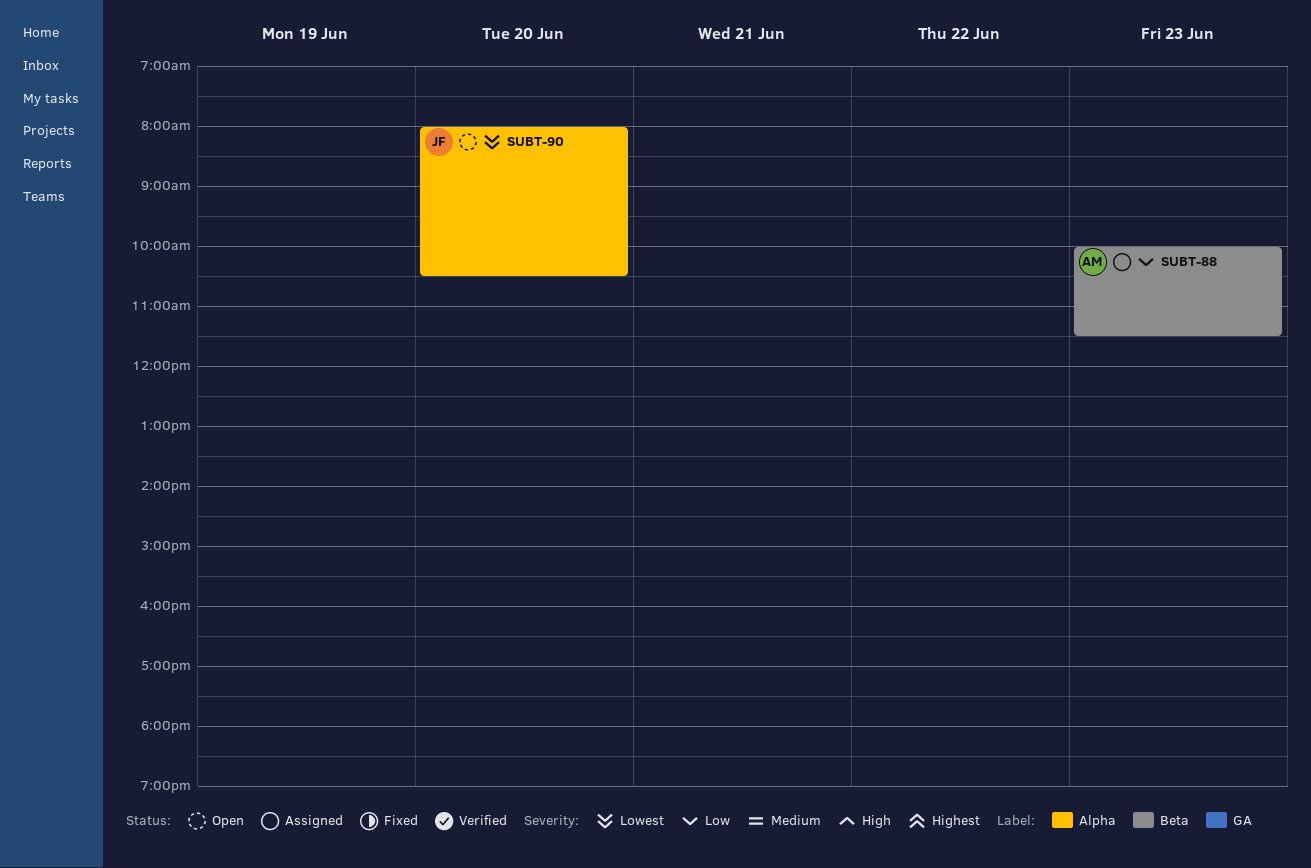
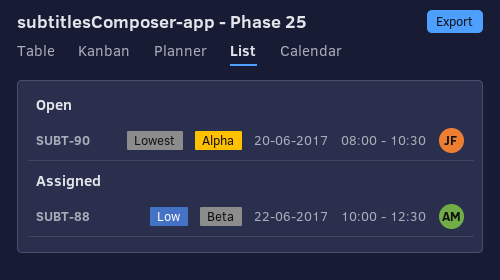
SUBT-88, day: Jun 23 -> Jun 22
SUBT-88, ends: 11:30 -> 12:30

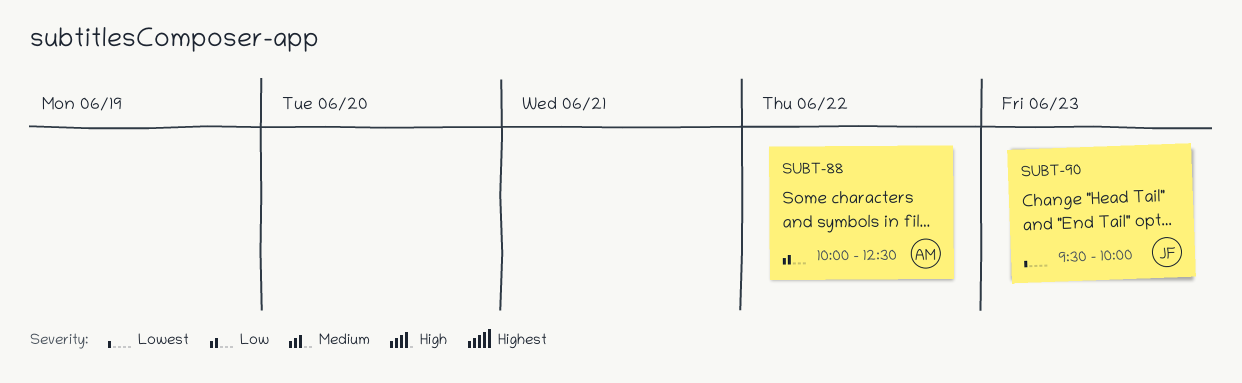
SUBT-90, day: Jun 20 -> Jun 23
SUBT-90, begins: 08:00 -> 09:30
SUBT-90, ends: 10:30 -> 10:00

